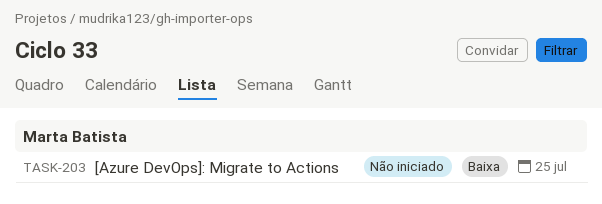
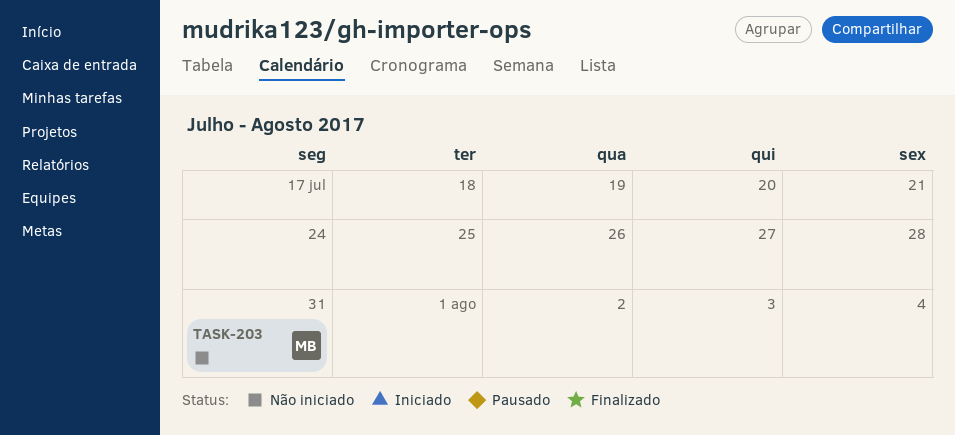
TASK-203, due: Jul 25 -> Jul 31

